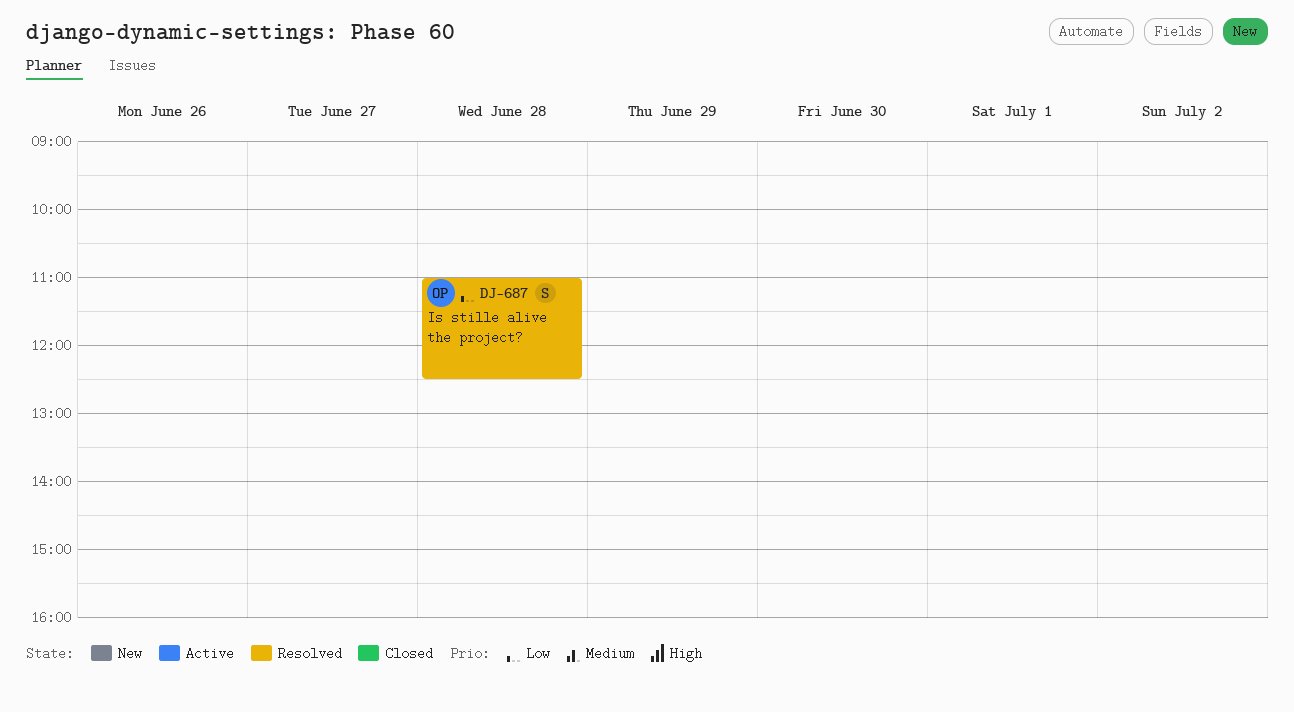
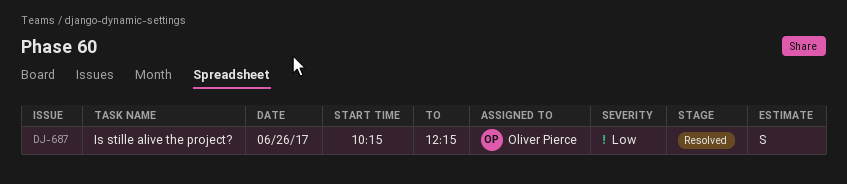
DJ-687, day: Jun 28 -> Jun 26
DJ-687, begins: 11:00 -> 10:15
DJ-687, ends: 12:30 -> 12:15

